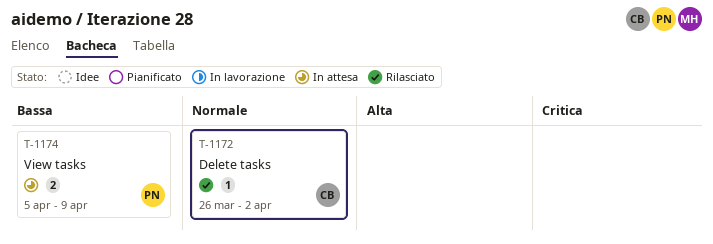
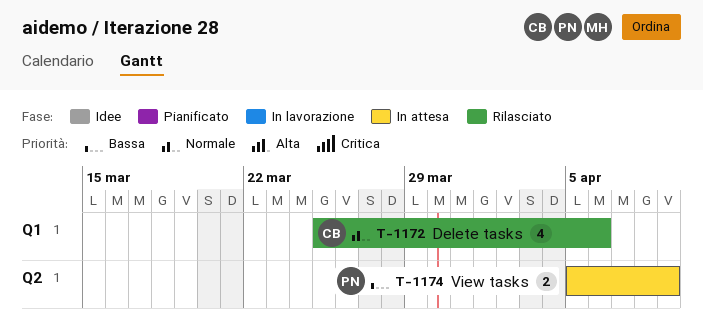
T-1172, estimate: 1 -> 4
T-1172, start: Mar 26 -> Mar 25
T-1172, due: Apr 2 -> Apr 6

